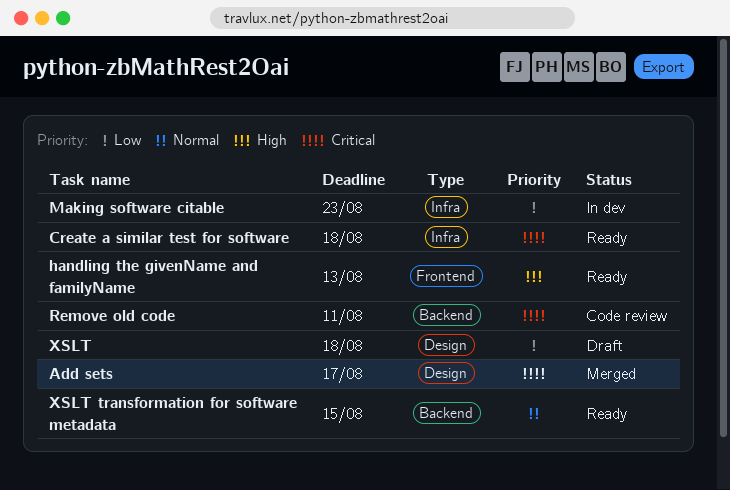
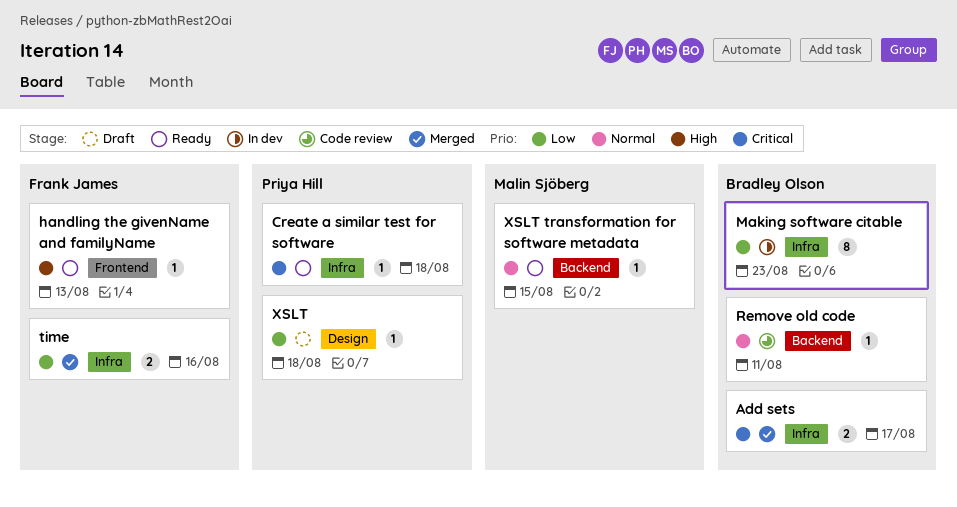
Add sets, label: Design -> Infra
Remove old code, priority: Critical -> Normal
time: none -> present

